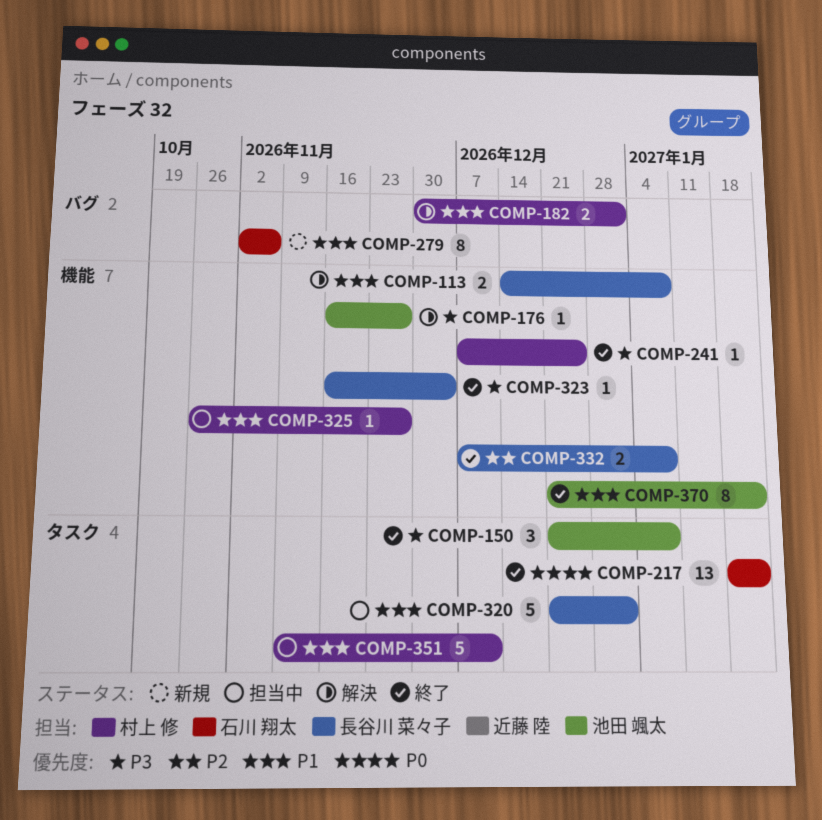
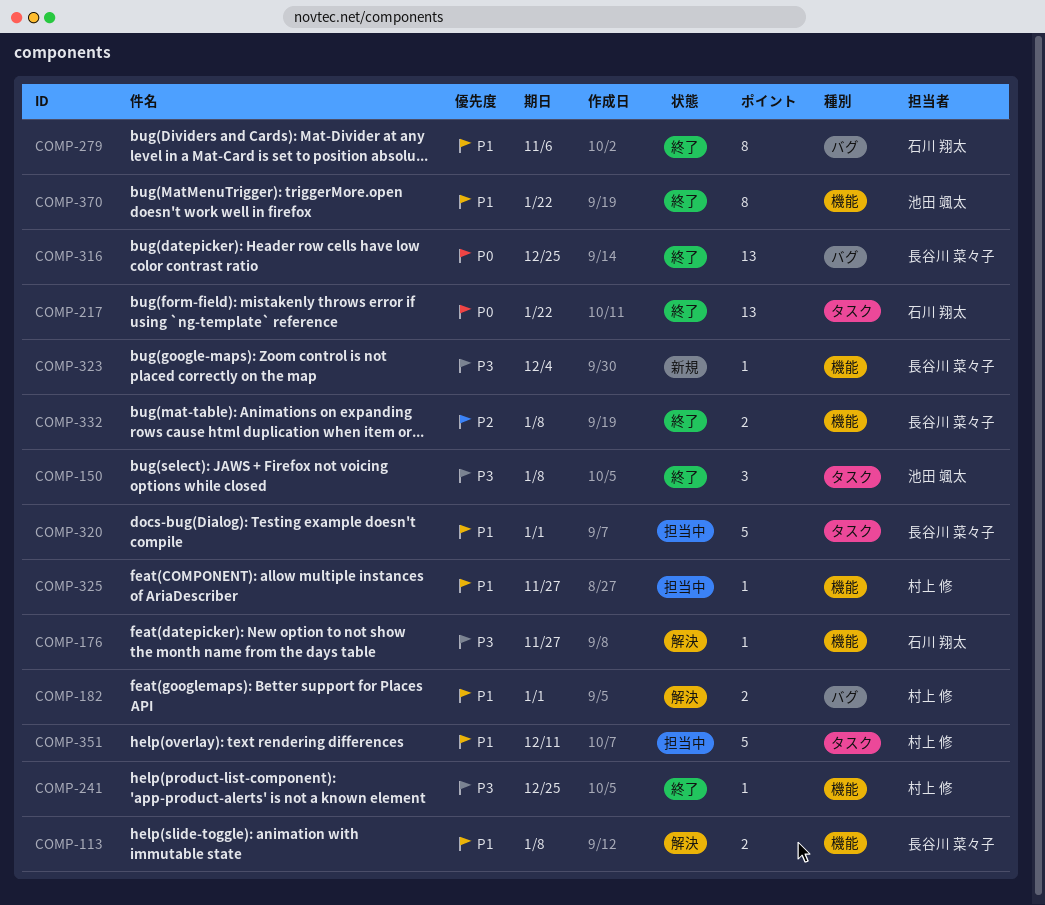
COMP-176, owner: 池田 颯太 -> 石川 翔太
COMP-279, status: 新規 -> 終了
COMP-316: none -> present
COMP-323, status: 終了 -> 新規

